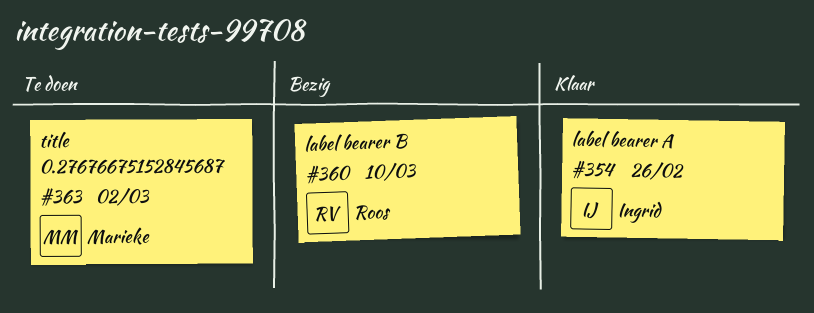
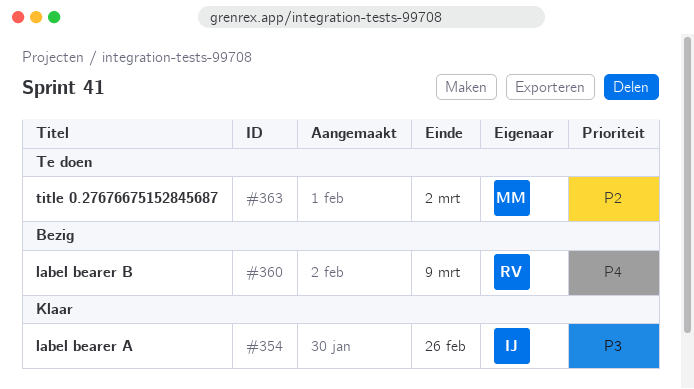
#360, due: Mar 10 -> Mar 9

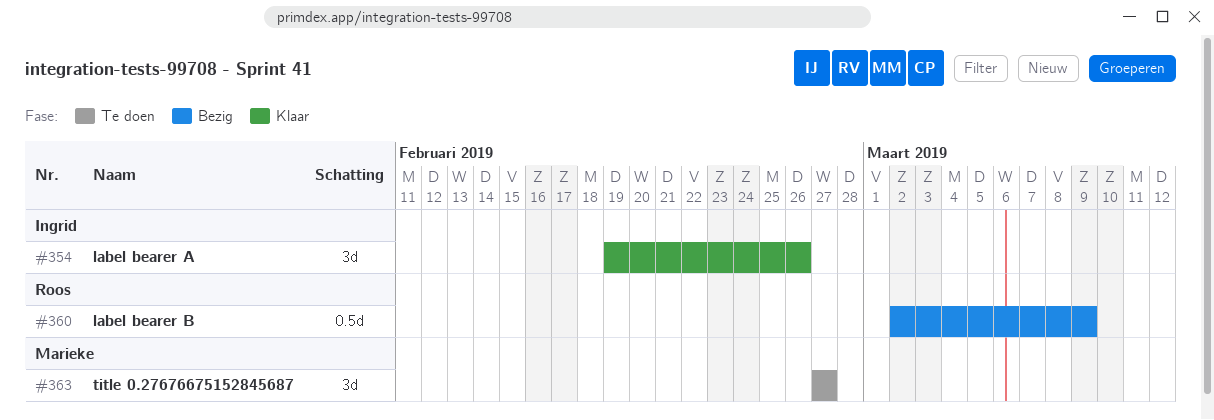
#363, due: Mar 2 -> Feb 27

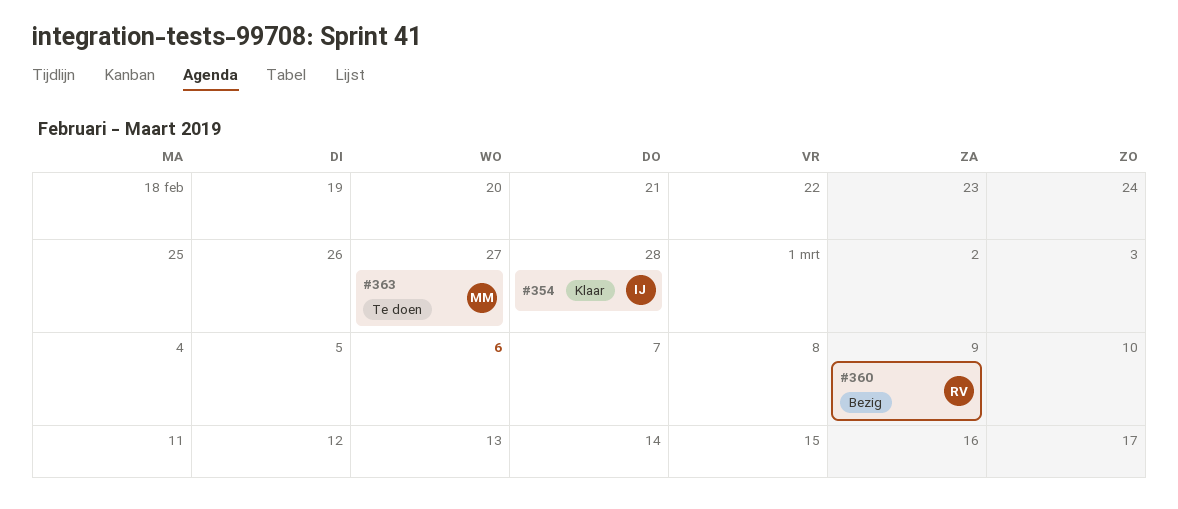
#354, due: Feb 26 -> Feb 28

